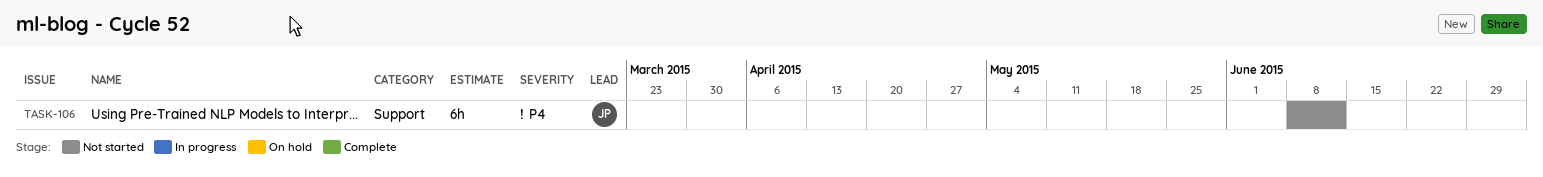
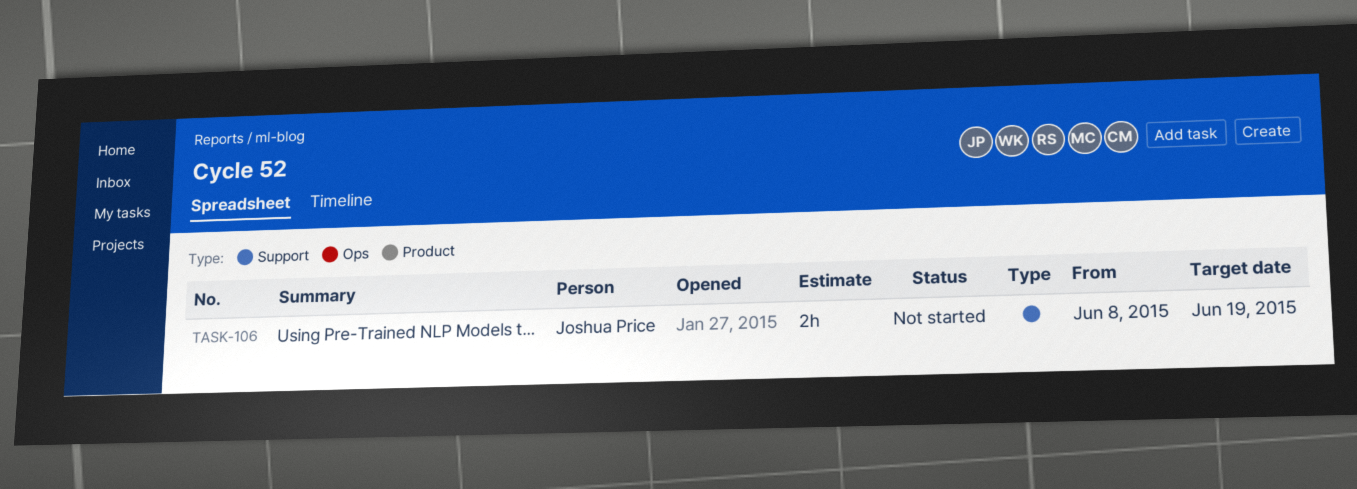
TASK-106, estimate: 6h -> 2h
TASK-106, due: Jun 12 -> Jun 19

